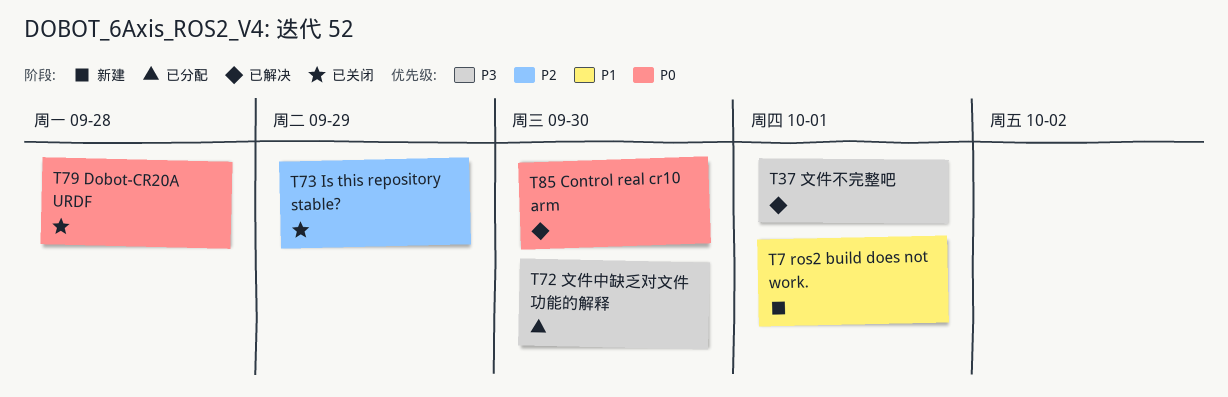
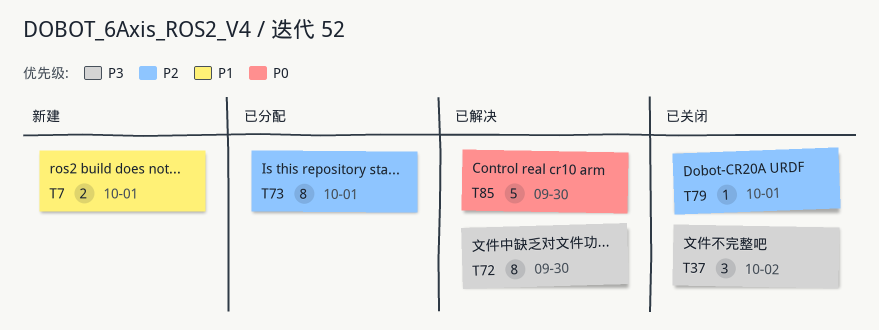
T37, status: 已解决 -> 已关闭
T37, due: Oct 1 -> Oct 2
T72, status: 已分配 -> 已解决
T73, status: 已关闭 -> 已分配
T73, due: Sep 29 -> Oct 1
T79, priority: P0 -> P2
T79, due: Sep 28 -> Oct 1

